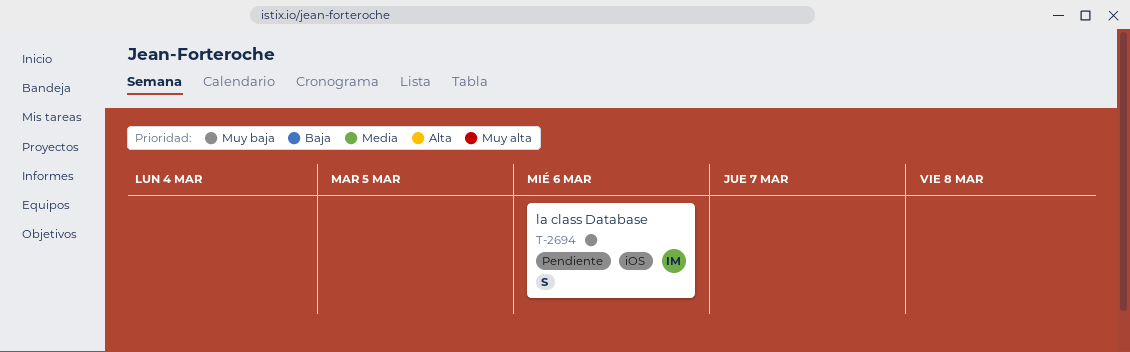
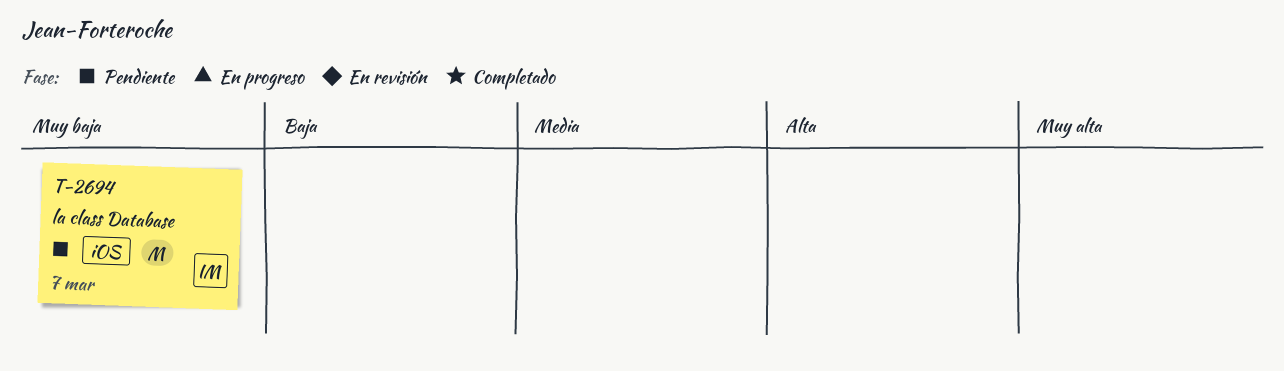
T-2694, estimate: S -> M
T-2694, due: Mar 6 -> Mar 7

